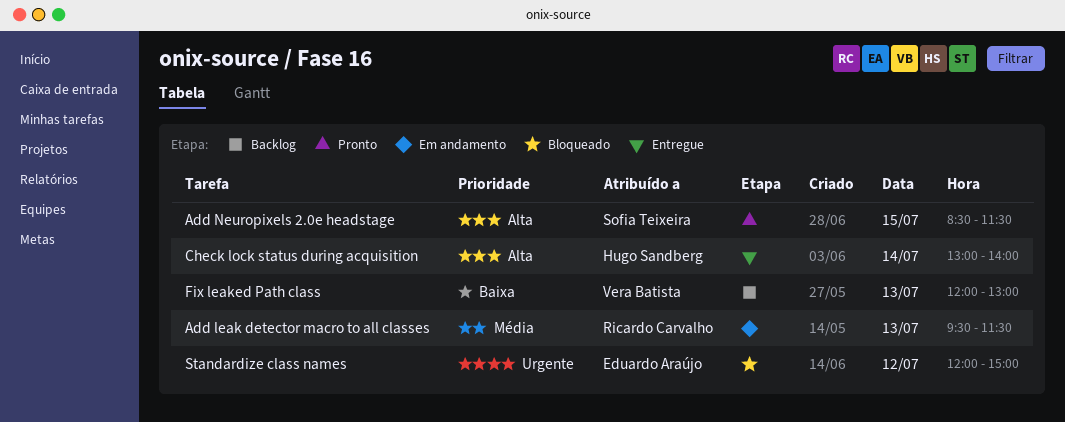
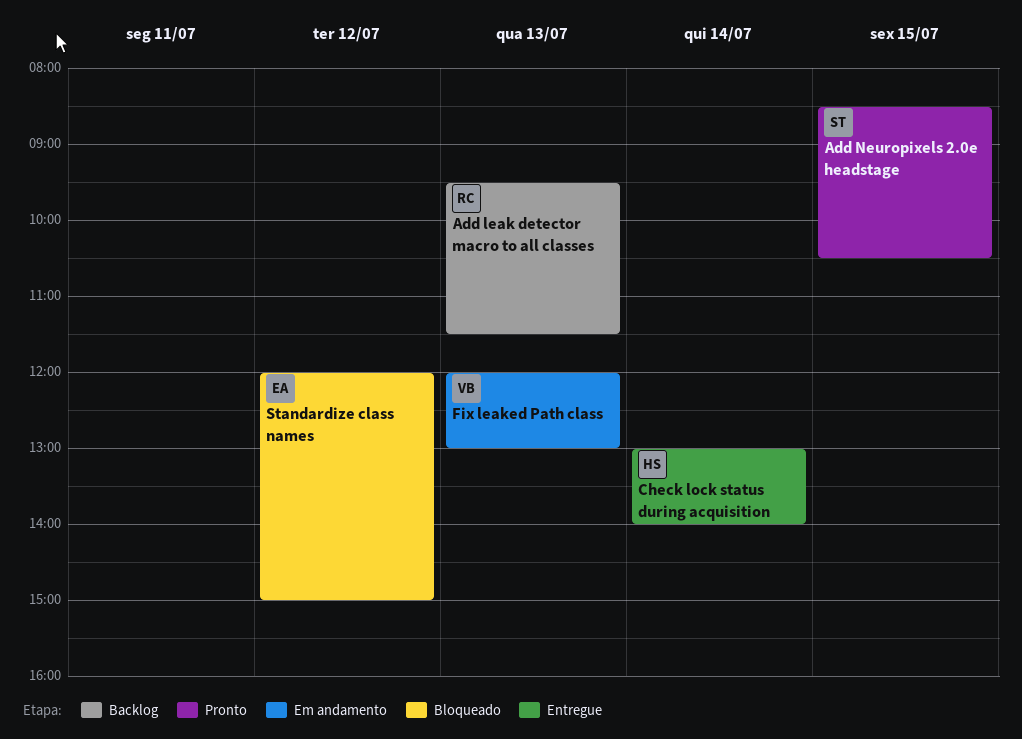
Add leak detector macro to all classes, status: Em andamento -> Backlog
Add Neuropixels 2.0e headstage, ends: 11:30 -> 10:30
Fix leaked Path class, status: Backlog -> Em andamento

